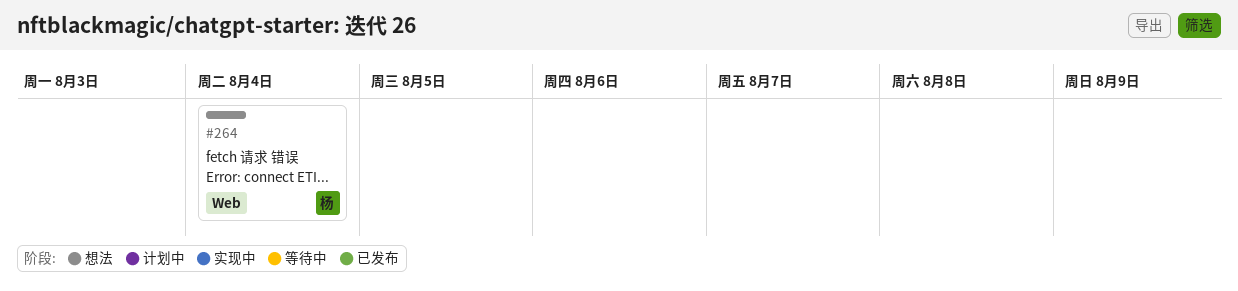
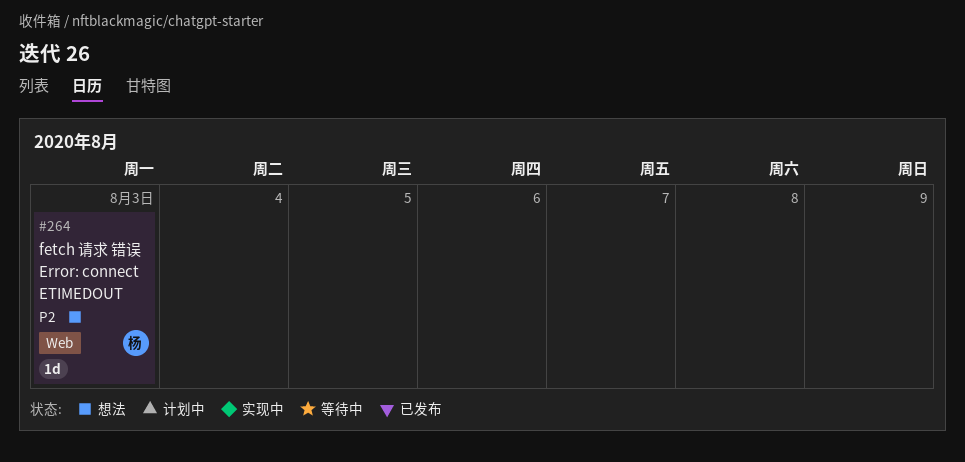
#264, due: Aug 4 -> Aug 3

